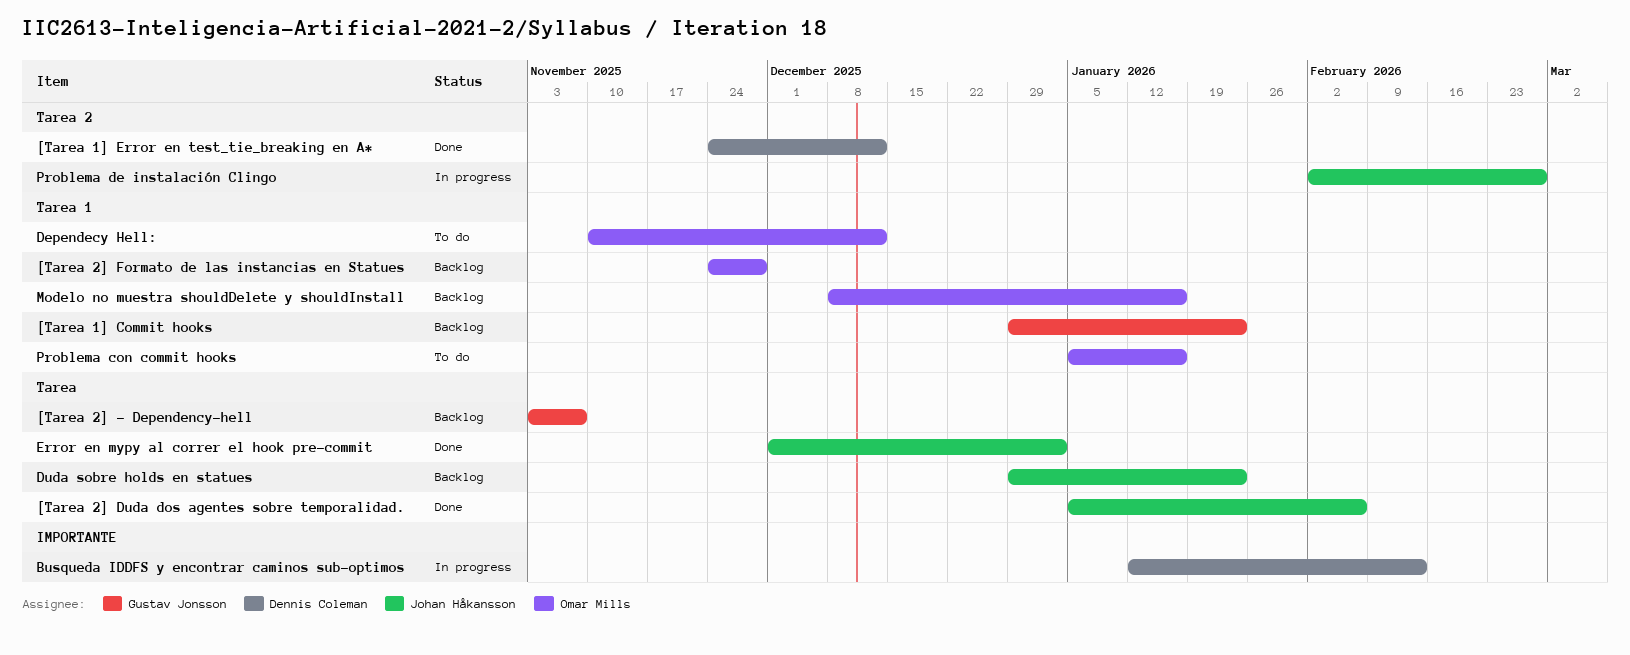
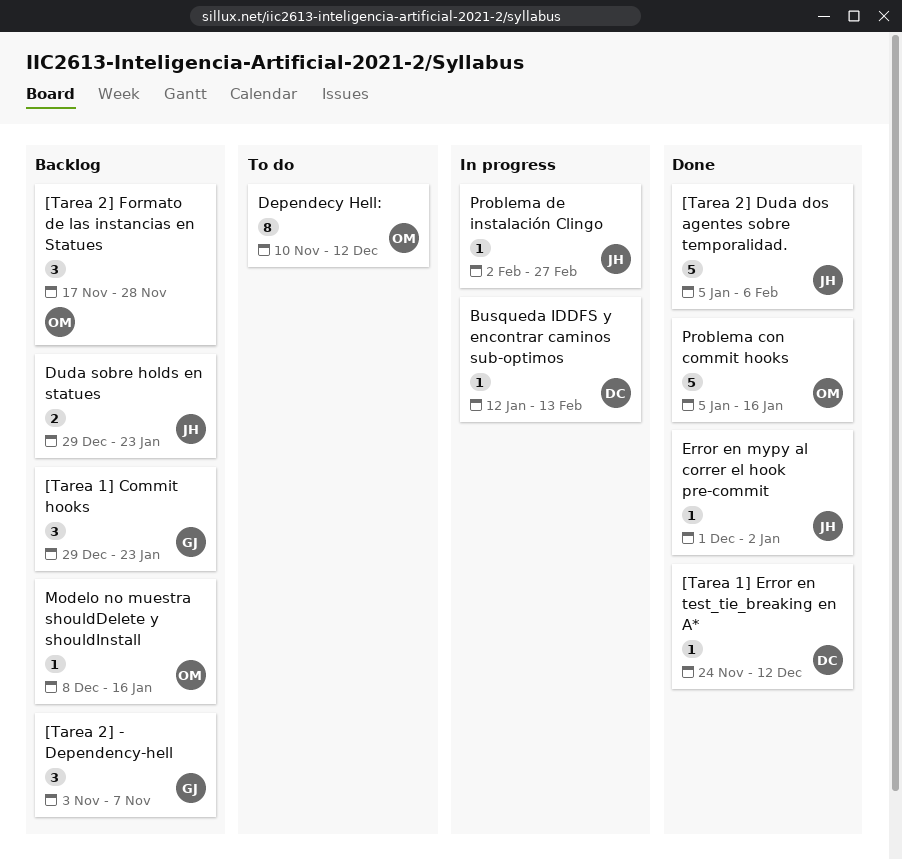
[Tarea 2] Formato de las instancias en Statues, start: Nov 24 -> Nov 17
Problema con commit hooks, status: To do -> Done

